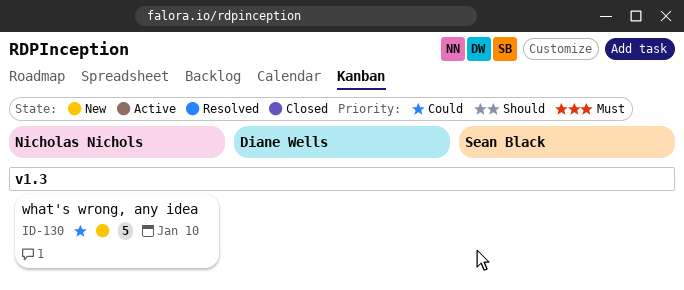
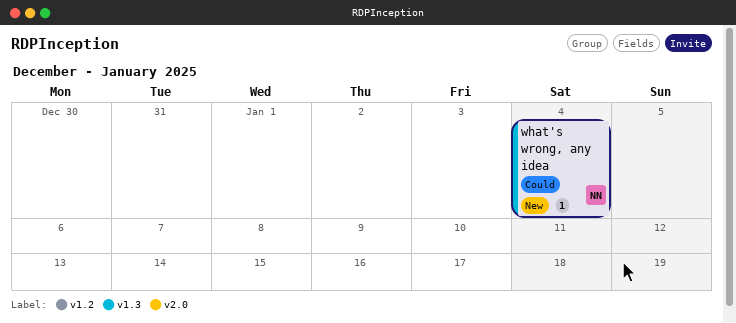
what's wrong, any idea, estimate: 5 -> 1
what's wrong, any idea, due: Jan 10 -> Jan 4

